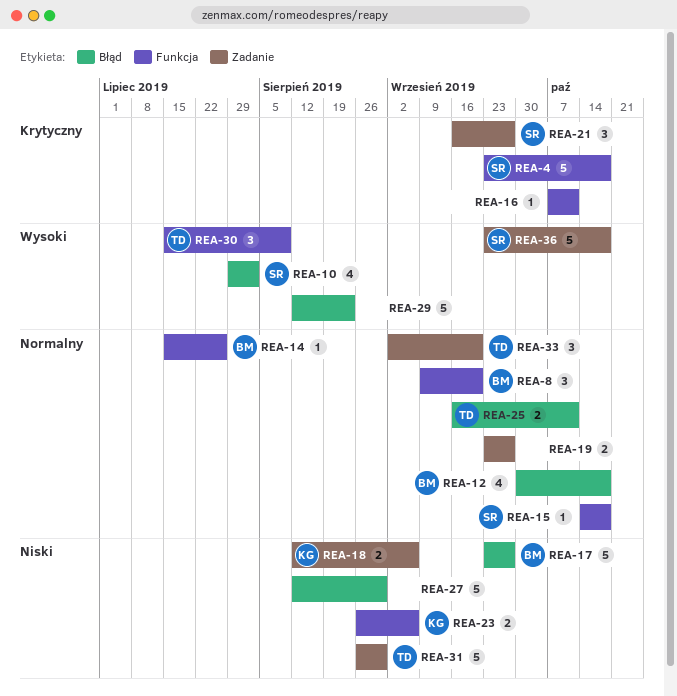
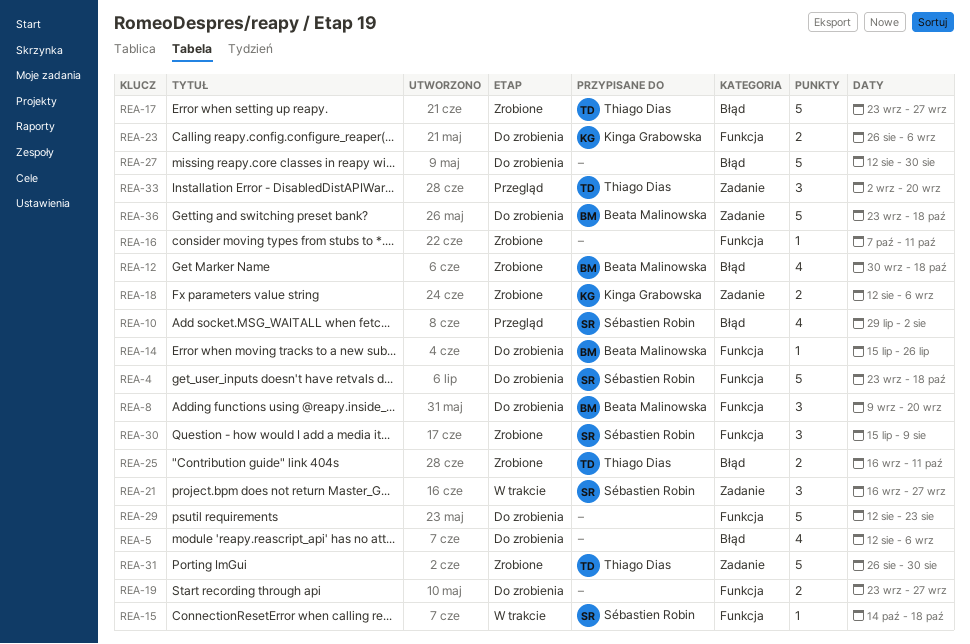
REA-5: none -> present
REA-17, owner: Beata Malinowska -> Thiago Dias
REA-19, label: Zadanie -> Funkcja
REA-29, label: Błąd -> Funkcja
REA-30, owner: Thiago Dias -> Sébastien Robin
REA-36, owner: Sébastien Robin -> Beata Malinowska

